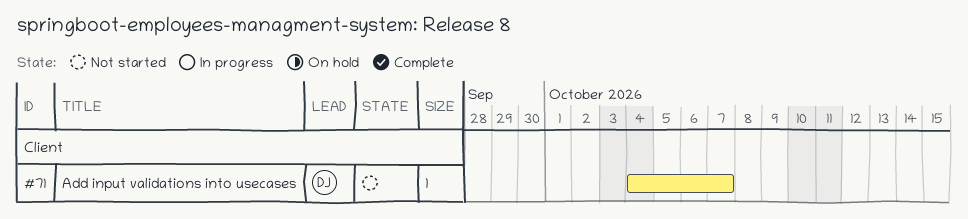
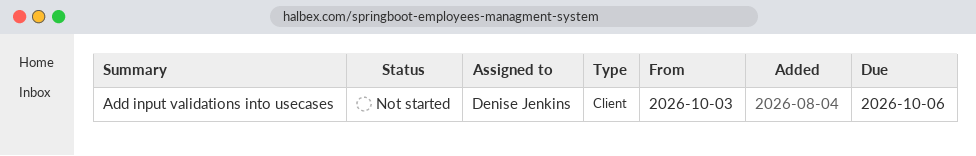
Add input validations into usecases, start: Oct 4 -> Oct 3
Add input validations into usecases, due: Oct 7 -> Oct 6

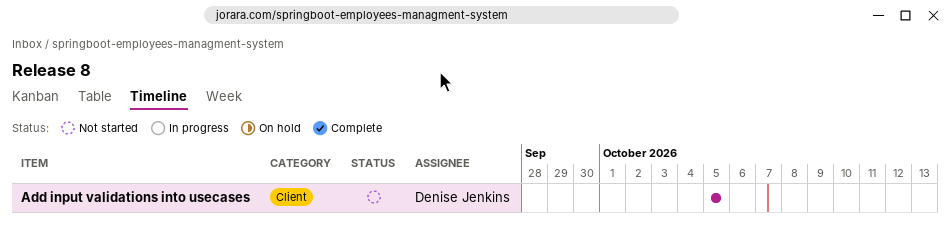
Add input validations into usecases, start: Oct 3 -> Oct 5
Add input validations into usecases, due: Oct 6 -> Oct 5

